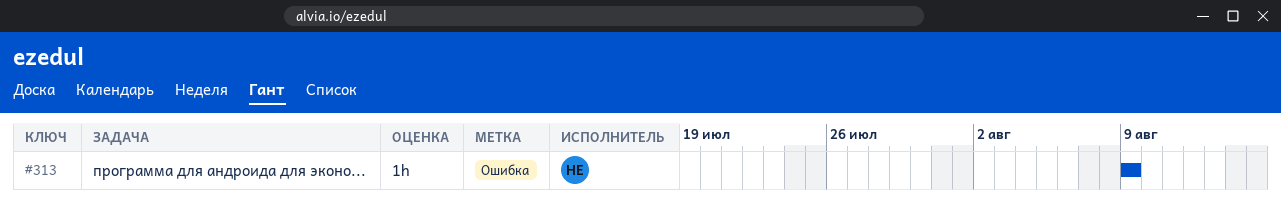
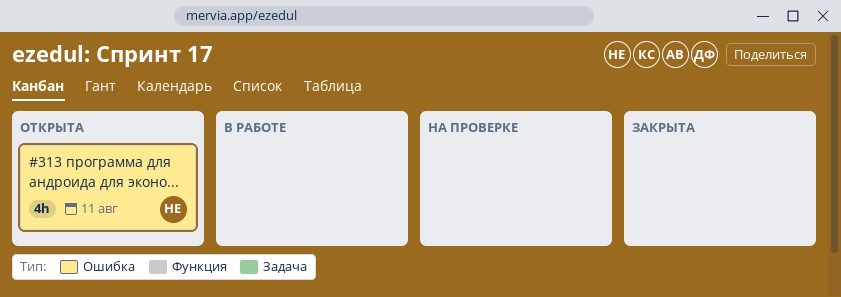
#313, estimate: 1h -> 4h
#313, due: Aug 9 -> Aug 11

